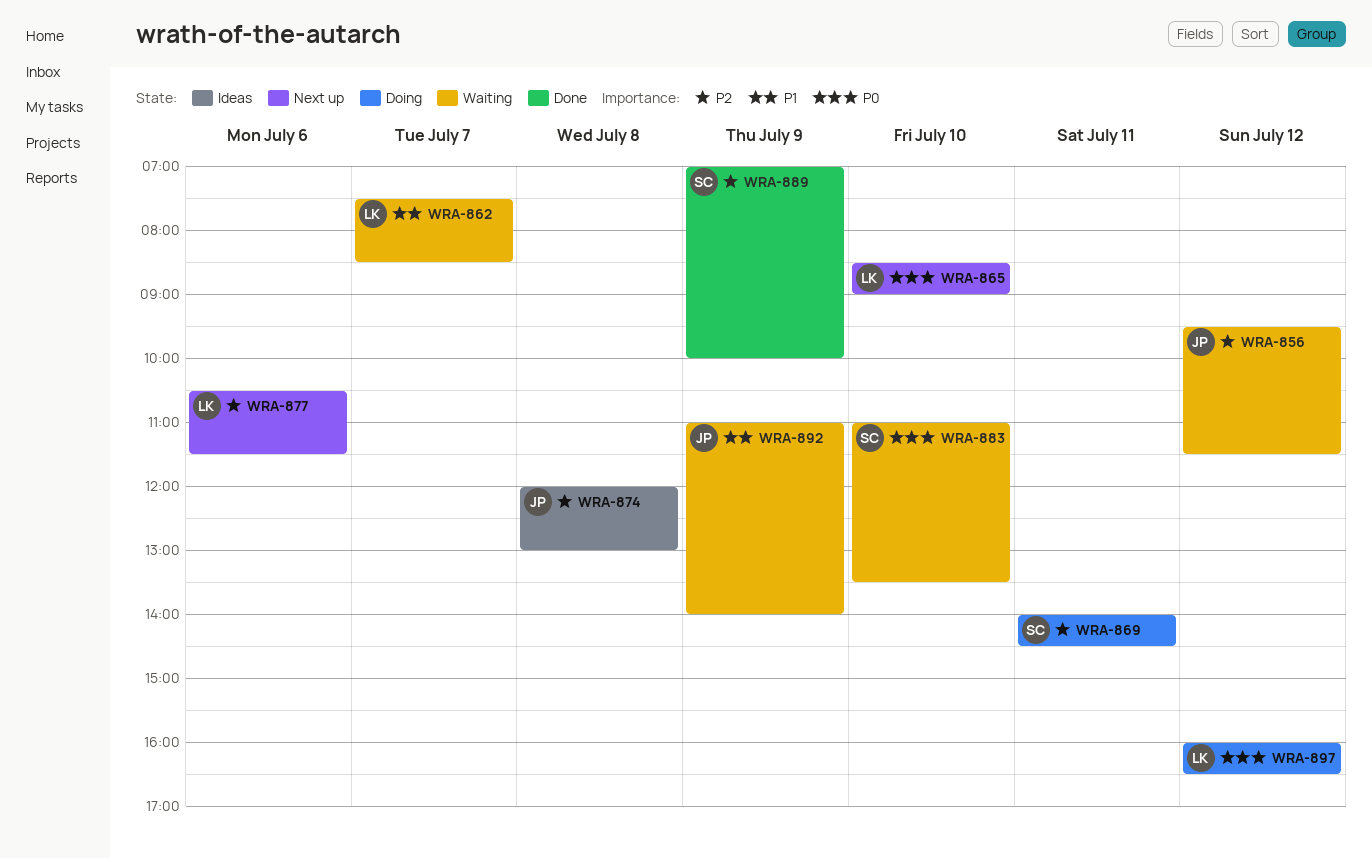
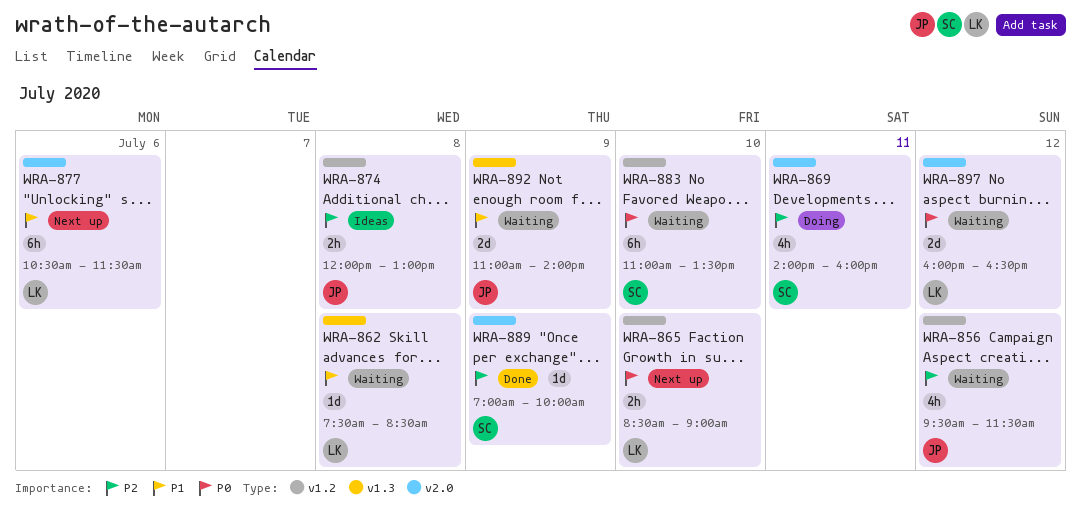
WRA-862, day: Jul 7 -> Jul 8
WRA-869, ends: 14:30 -> 16:00
WRA-877, priority: P2 -> P1
WRA-897, status: Doing -> Waiting

